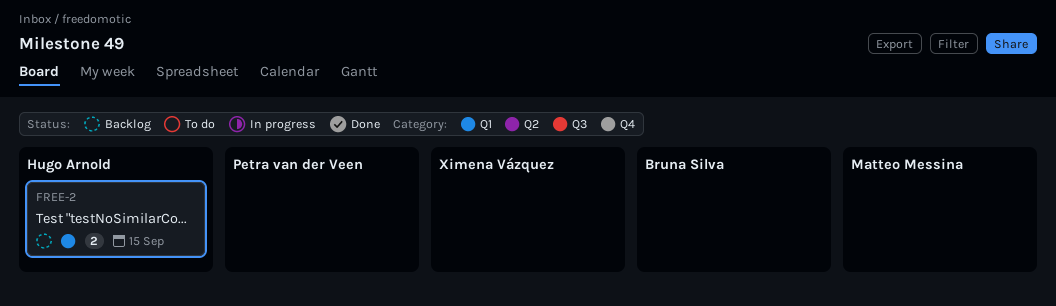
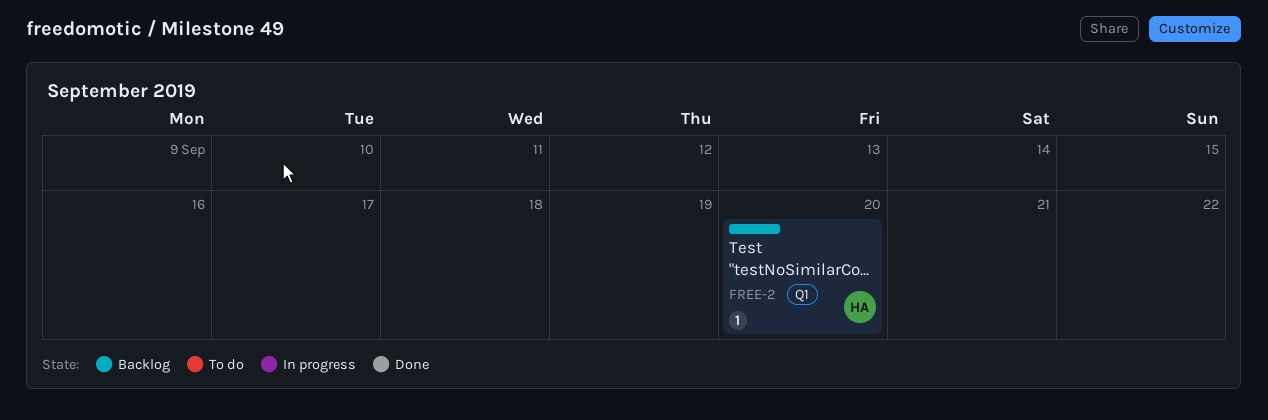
FREE-2, estimate: 2 -> 1
FREE-2, due: Sep 15 -> Sep 20

